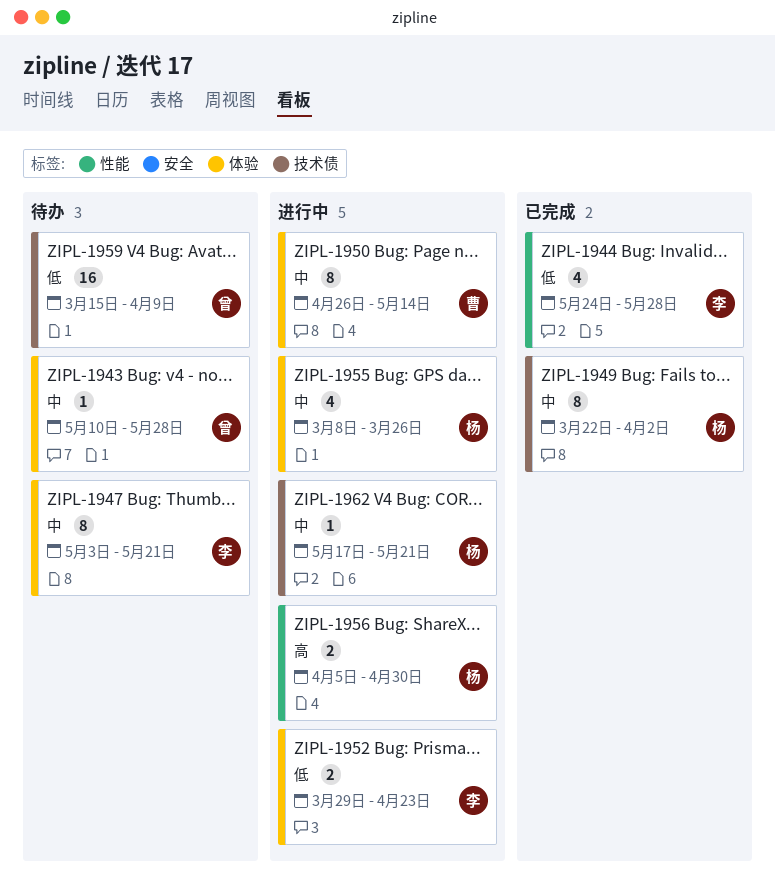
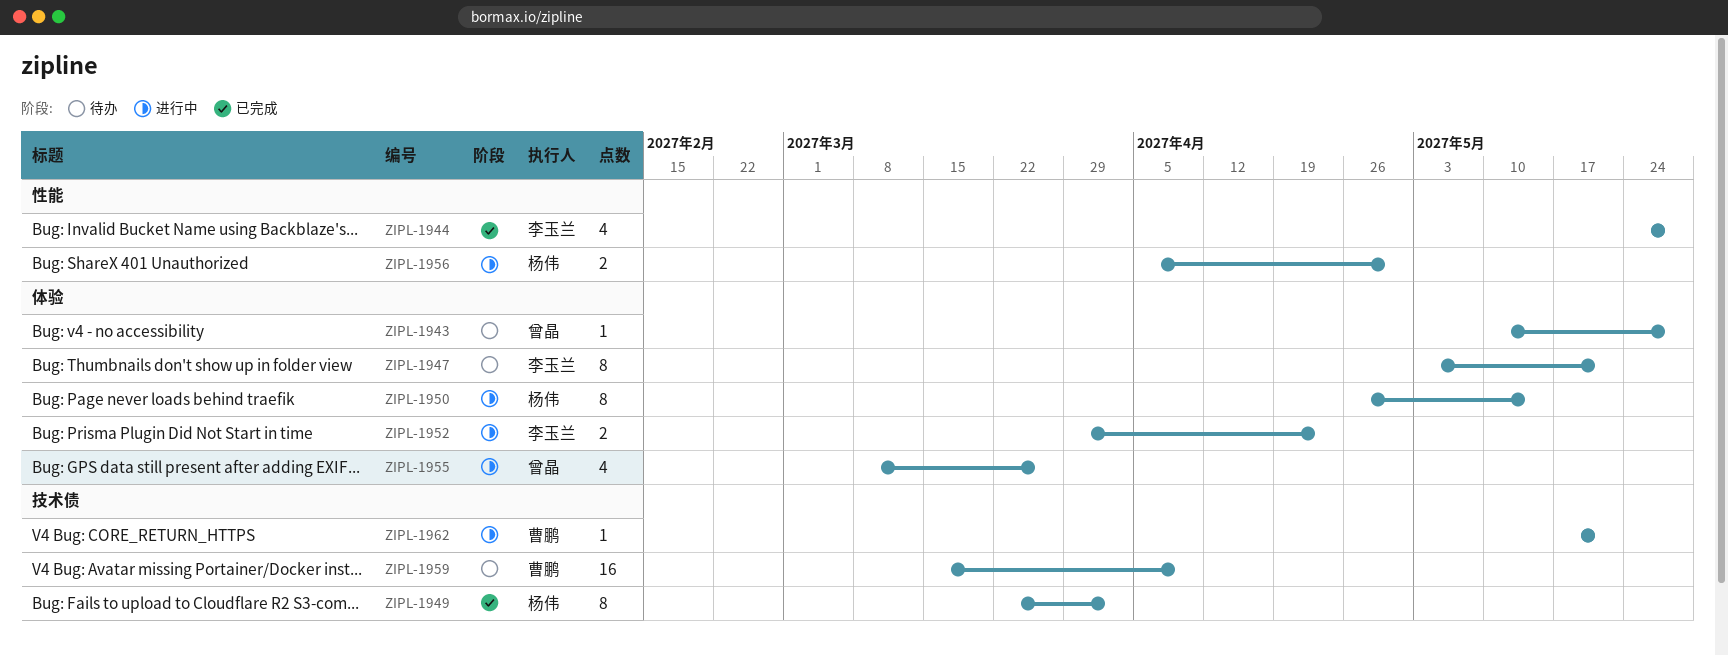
ZIPL-1950, owner: 曹鹏 -> 杨伟
ZIPL-1955, owner: 杨伟 -> 曾晶
ZIPL-1959, owner: 曾晶 -> 曹鹏
ZIPL-1962, owner: 杨伟 -> 曹鹏

